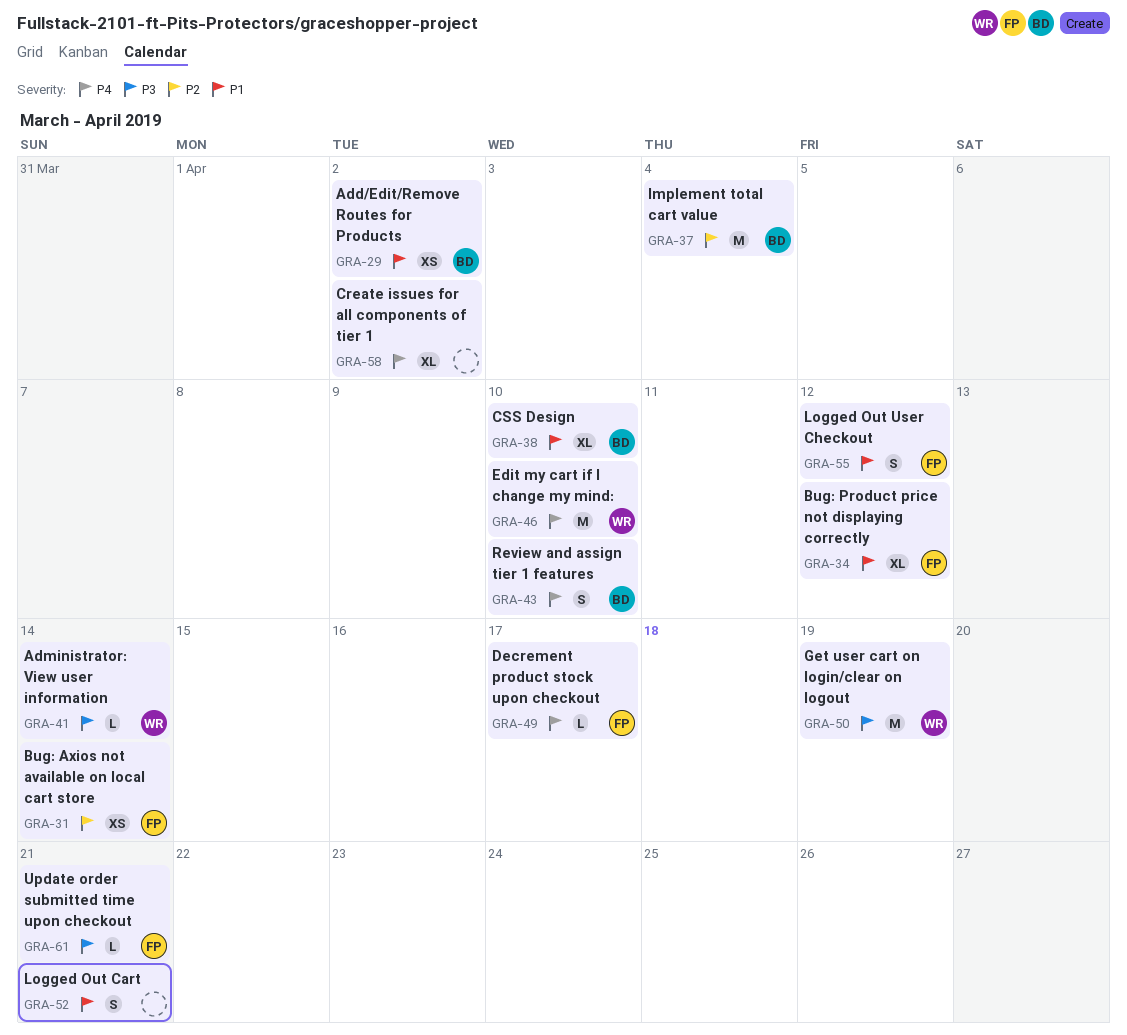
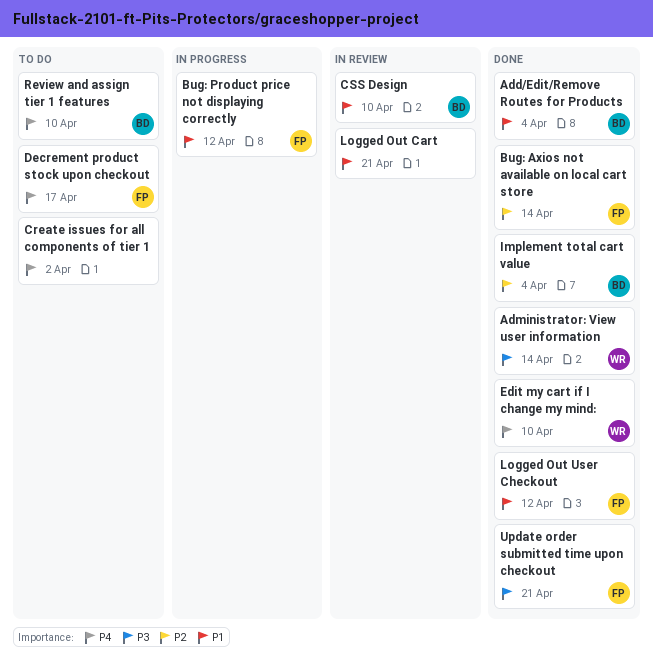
Add/Edit/Remove Routes for Products, due: Apr 2 -> Apr 4
Get user cart on login/clear on logout: present -> none

